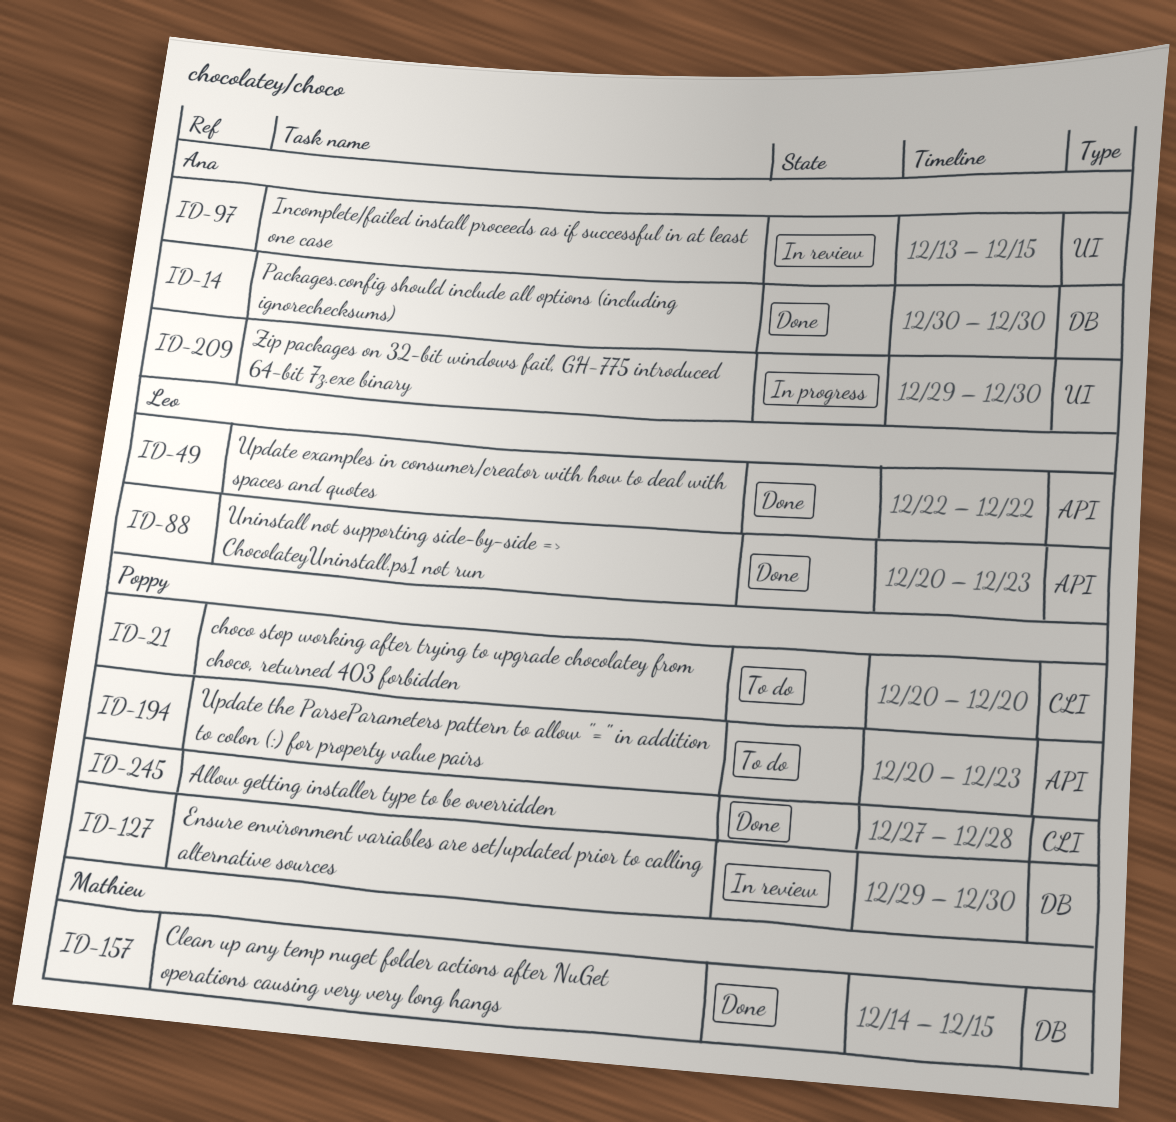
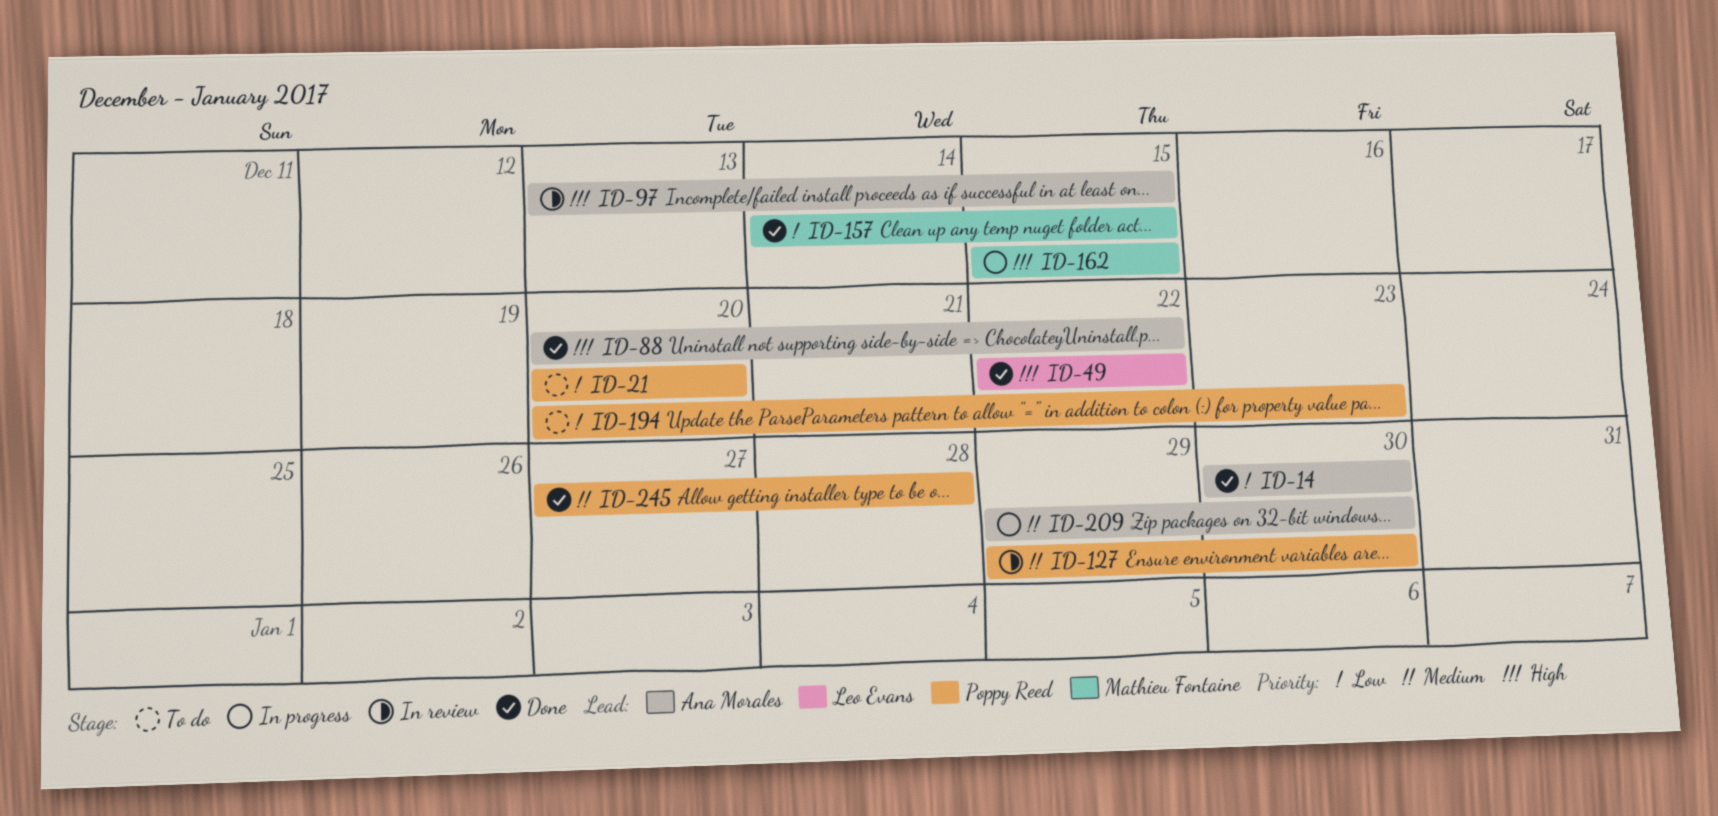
ID-88, owner: Leo Evans -> Ana Morales
ID-88, due: Dec 23 -> Dec 22
ID-162: none -> present

